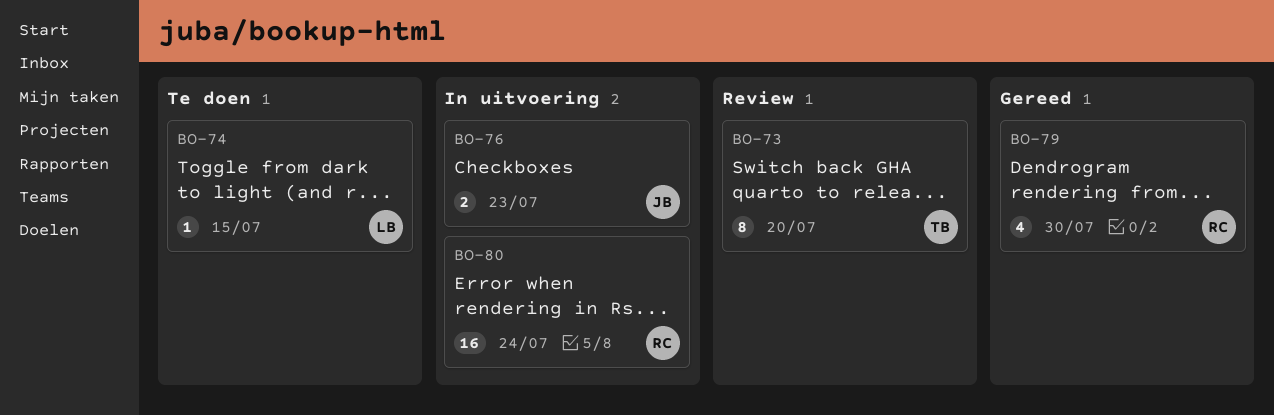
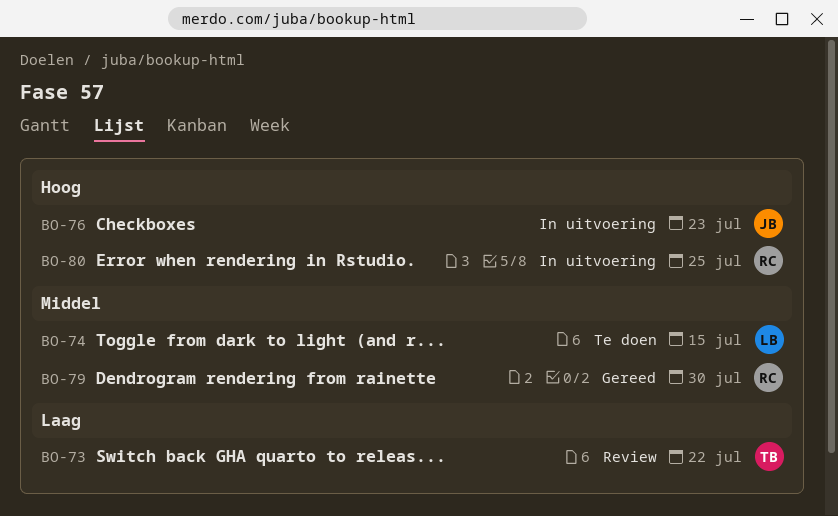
BO-73, due: Jul 20 -> Jul 22
BO-80, due: Jul 24 -> Jul 25

